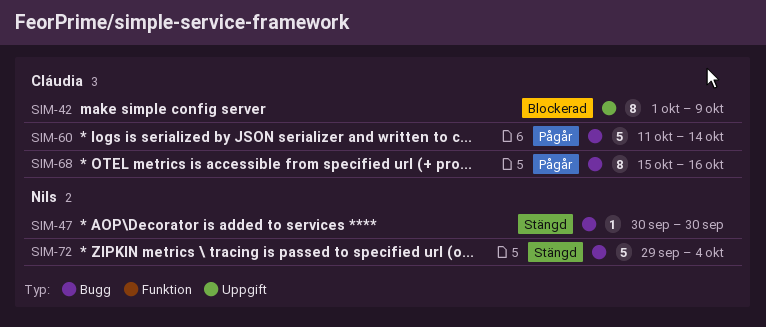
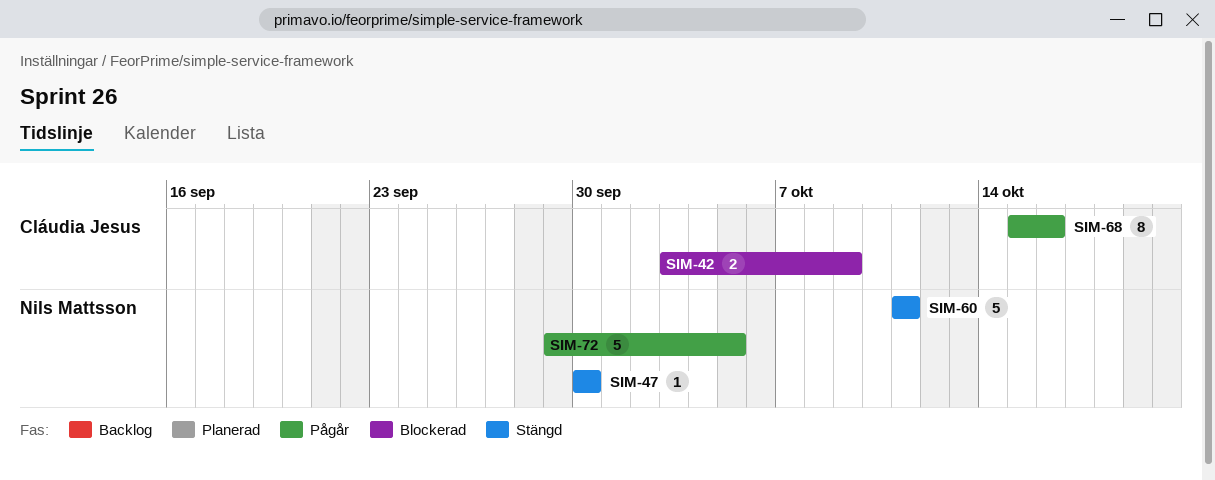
SIM-42, estimate: 8 -> 2
SIM-42, start: Oct 1 -> Oct 3
SIM-60, status: Pågår -> Stängd
SIM-60, owner: Cláudia Jesus -> Nils Mattsson
SIM-60, due: Oct 14 -> Oct 11
SIM-72, status: Stängd -> Pågår
SIM-72, due: Oct 4 -> Oct 5

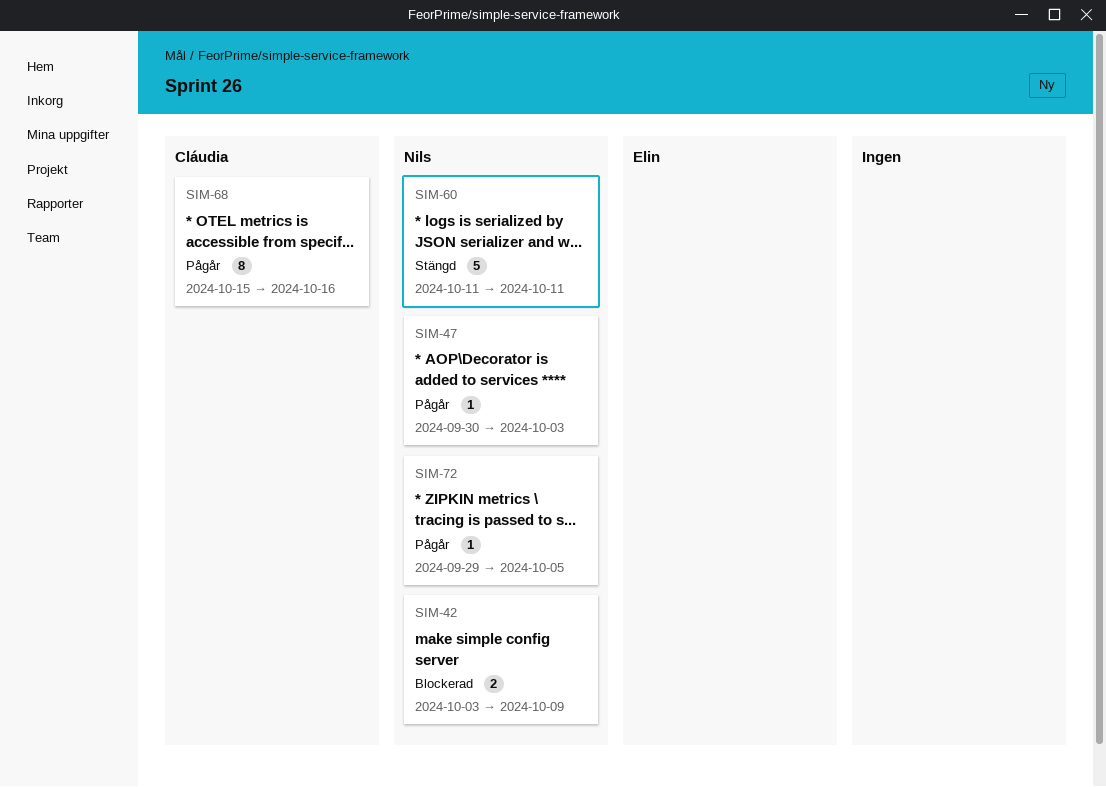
SIM-42, owner: Cláudia Jesus -> Nils Mattsson
SIM-47, status: Stängd -> Pågår
SIM-47, due: Sep 30 -> Oct 3
SIM-72, estimate: 5 -> 1

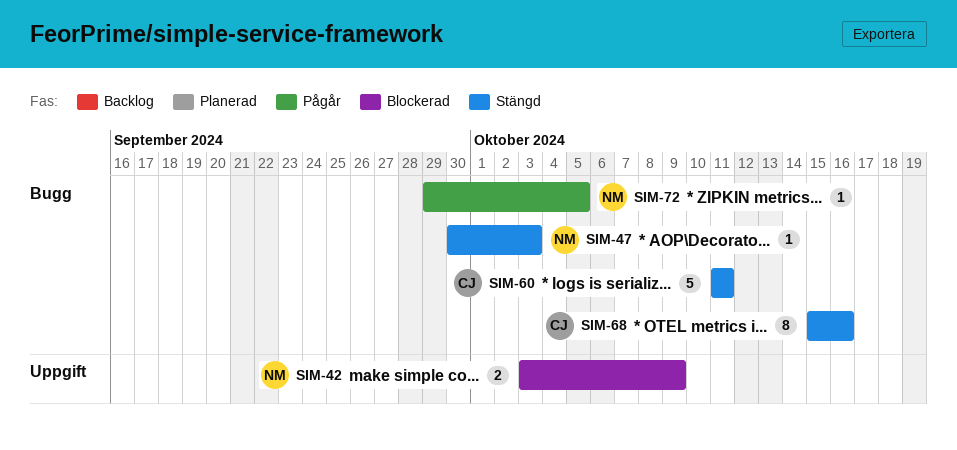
SIM-47, status: Pågår -> Stängd
SIM-60, owner: Nils -> Cláudia
SIM-68, status: Pågår -> Stängd

